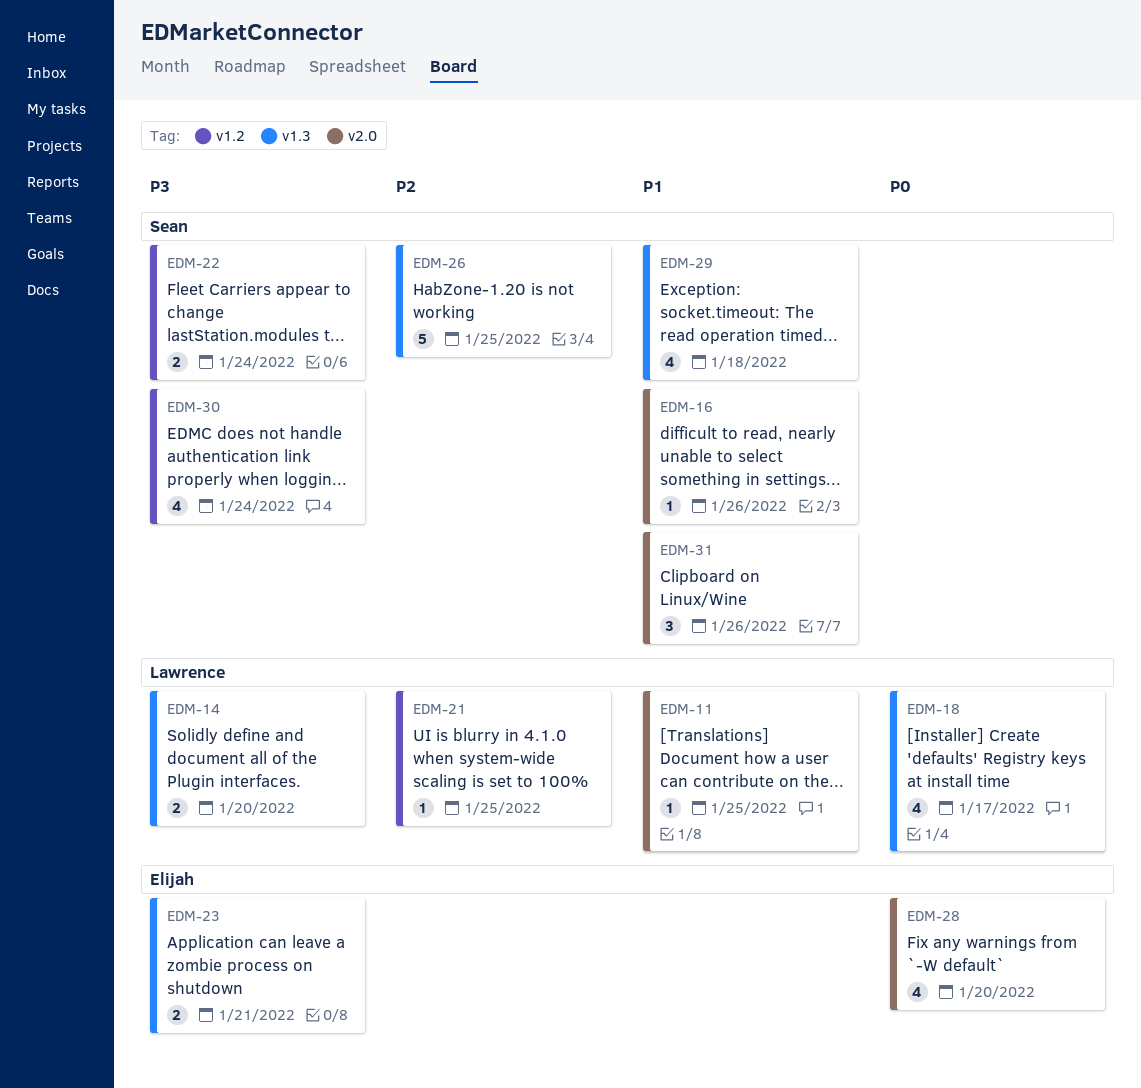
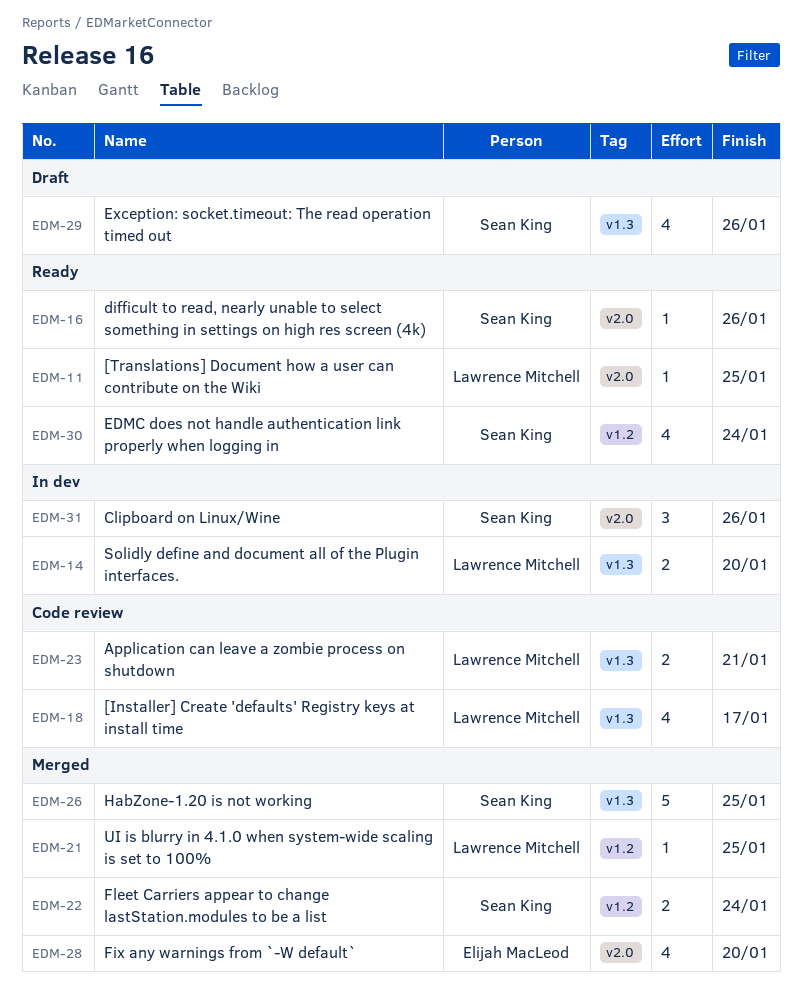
EDM-23, owner: Elijah MacLeod -> Lawrence Mitchell
EDM-29, due: Jan 18 -> Jan 26

